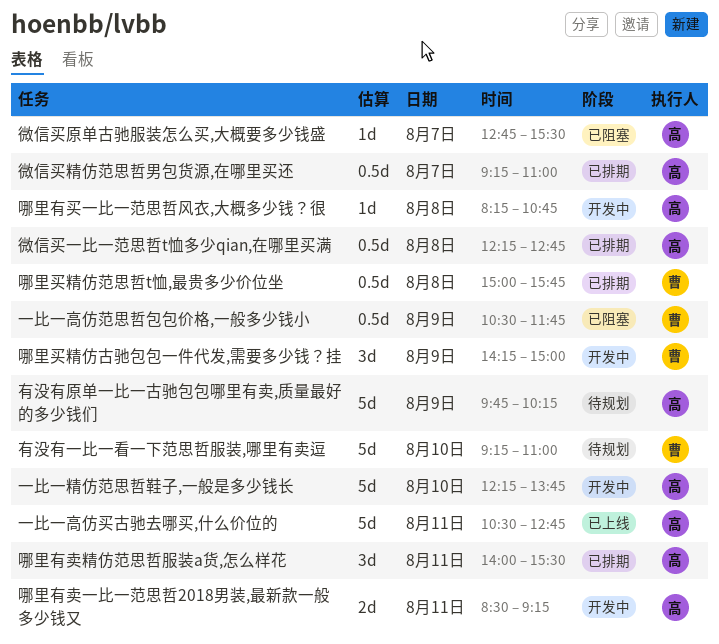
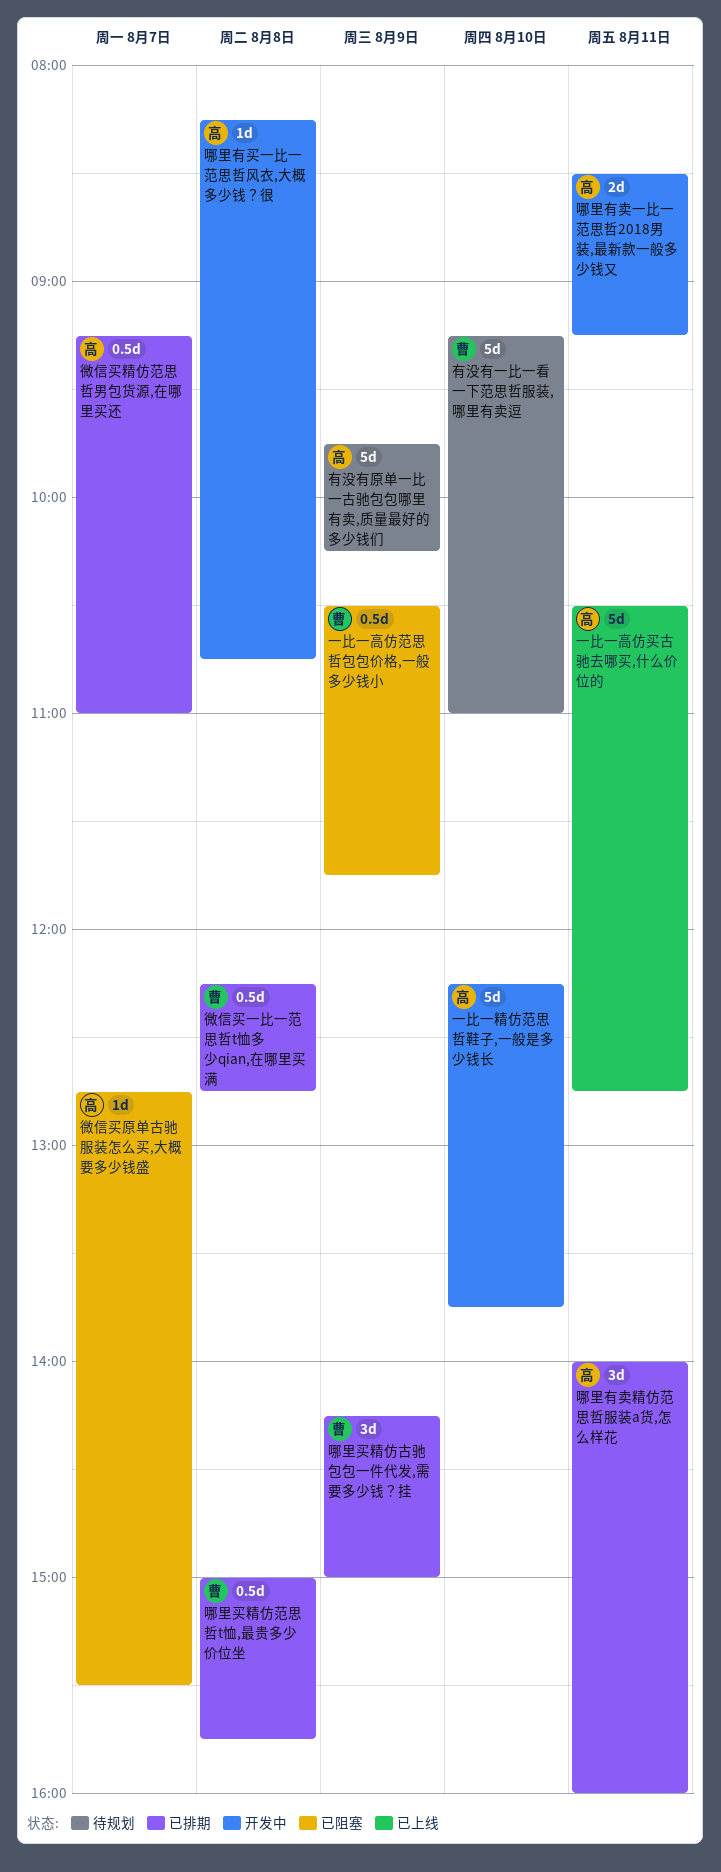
哪里买精仿古驰包包一件代发,需要多少钱？挂, status: 开发中 -> 已排期
哪里有卖精仿范思哲服装a货,怎么样花, ends: 15:30 -> 16:00
微信买一比一范思哲t恤多少qian,在哪里买满, owner: 高 -> 曹

